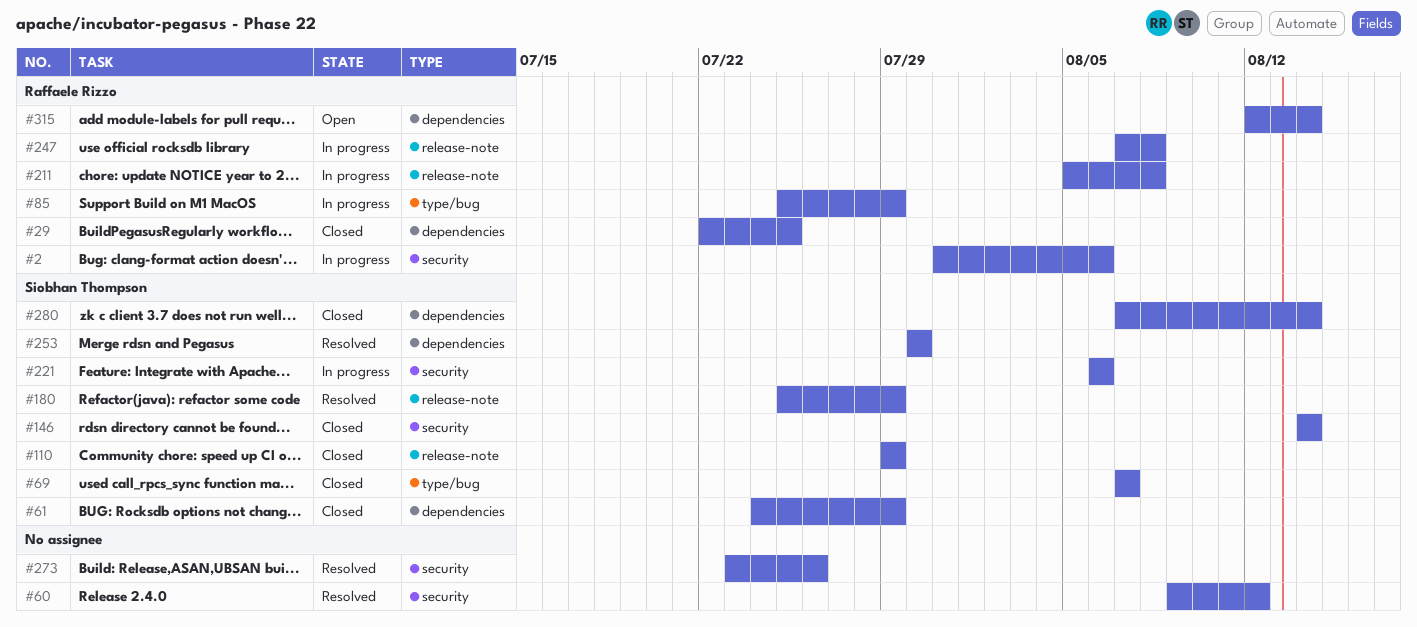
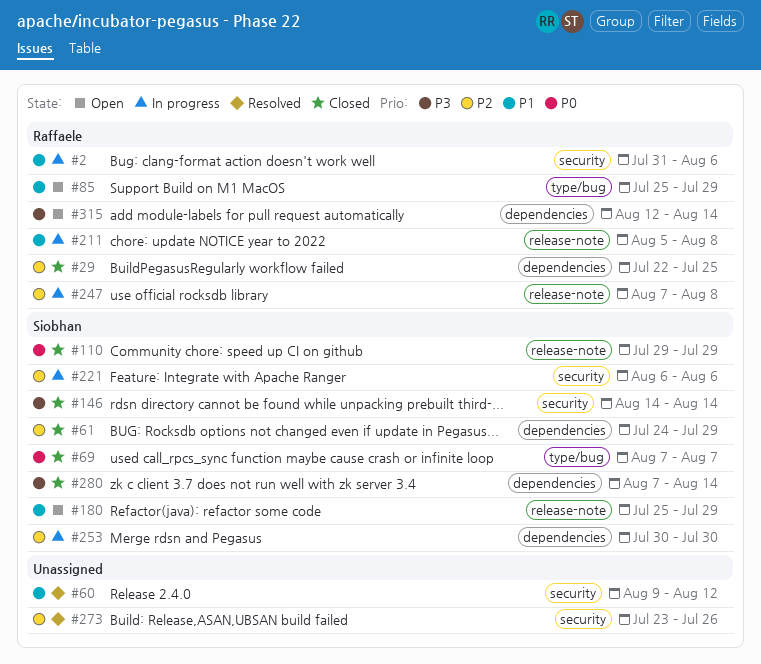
#85, status: In progress -> Open
#180, status: Resolved -> Open
#253, status: Resolved -> In progress

